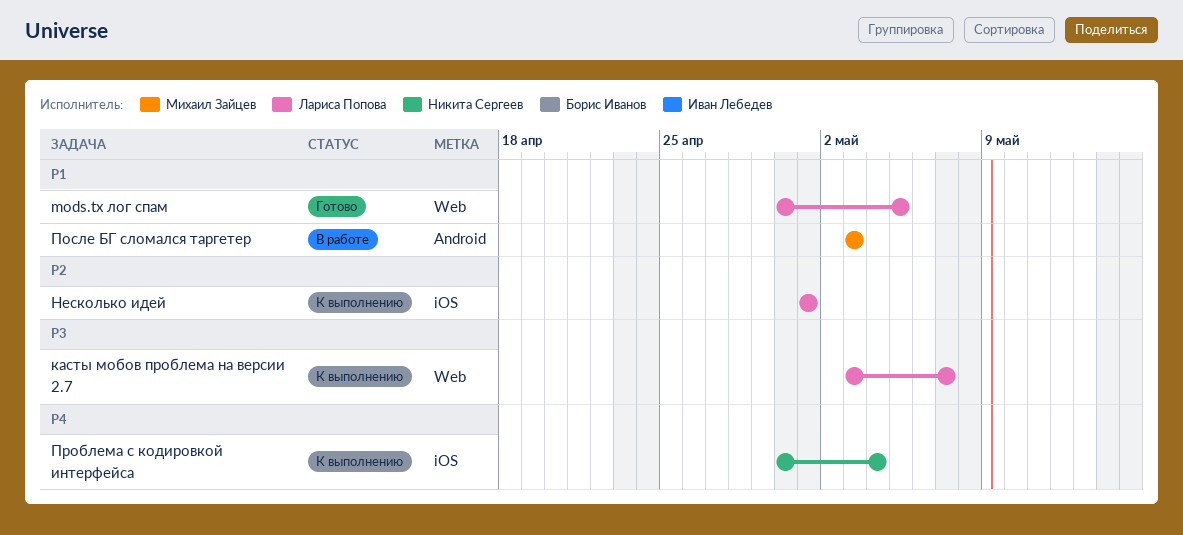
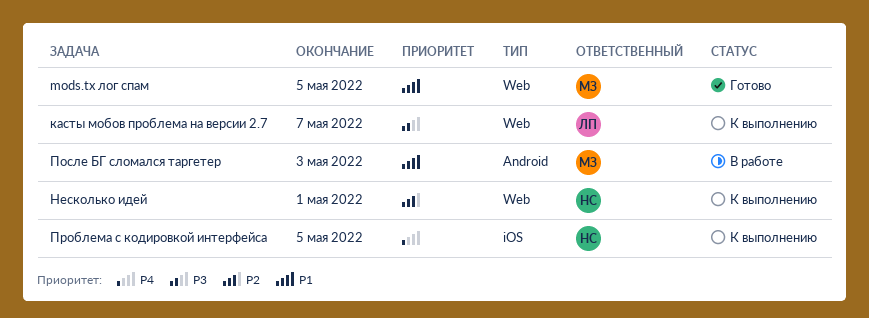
mods.tx лог спам, owner: Лариса Попова -> Михаил Зайцев
Несколько идей, owner: Лариса Попова -> Никита Сергеев
Несколько идей, label: iOS -> Web
Проблема с кодировкой интерфейса, due: May 4 -> May 5

